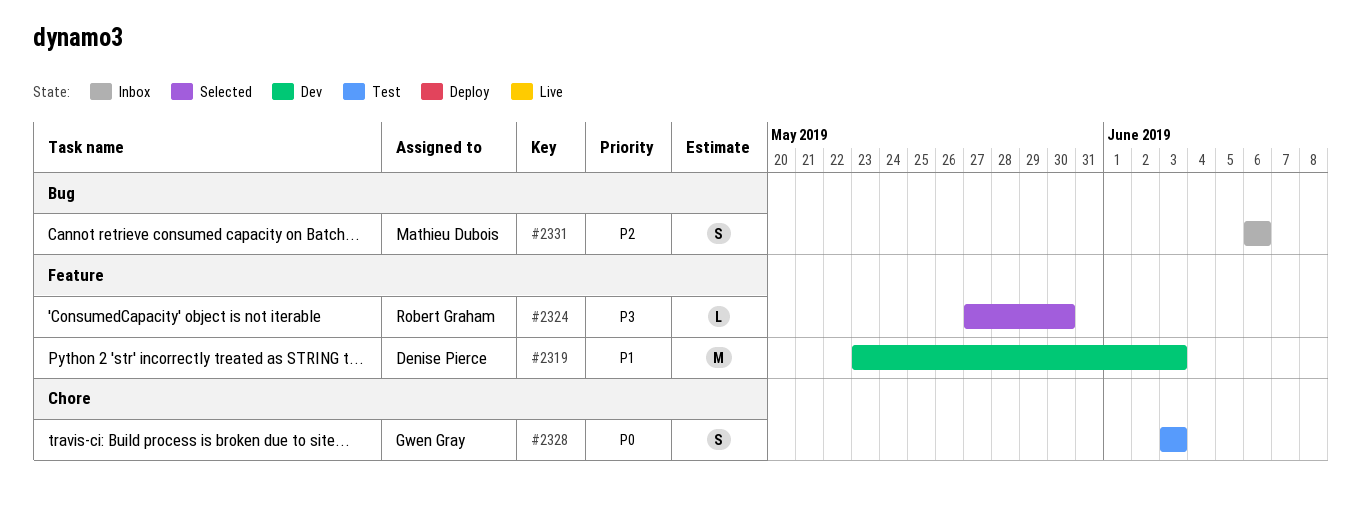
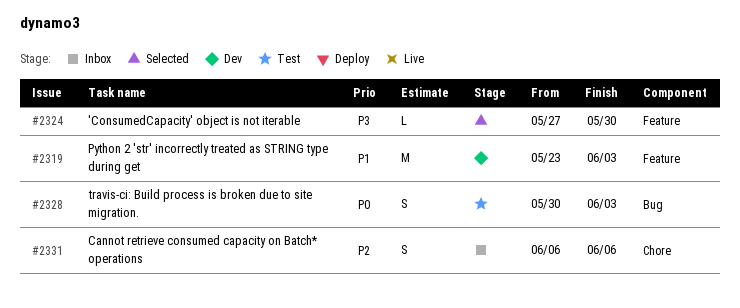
#2328, label: Chore -> Bug
#2328, start: Jun 3 -> May 30
#2331, label: Bug -> Chore

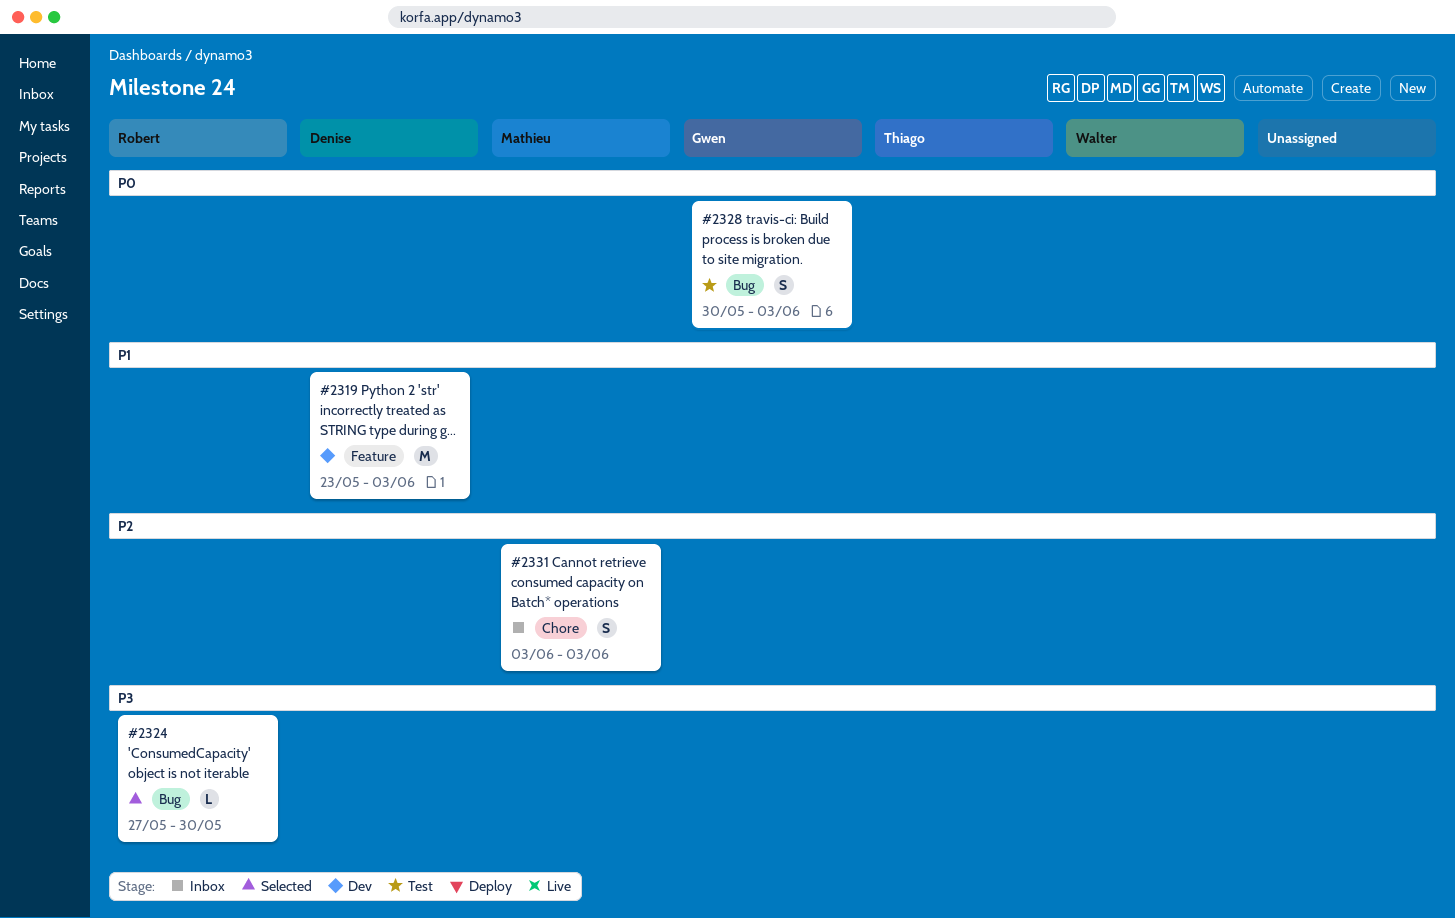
#2324, label: Feature -> Bug
#2331, start: Jun 6 -> Jun 3
#2331, due: Jun 6 -> Jun 3

